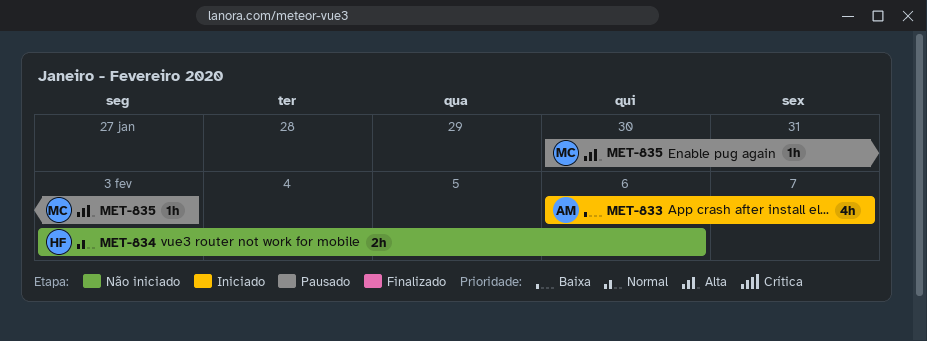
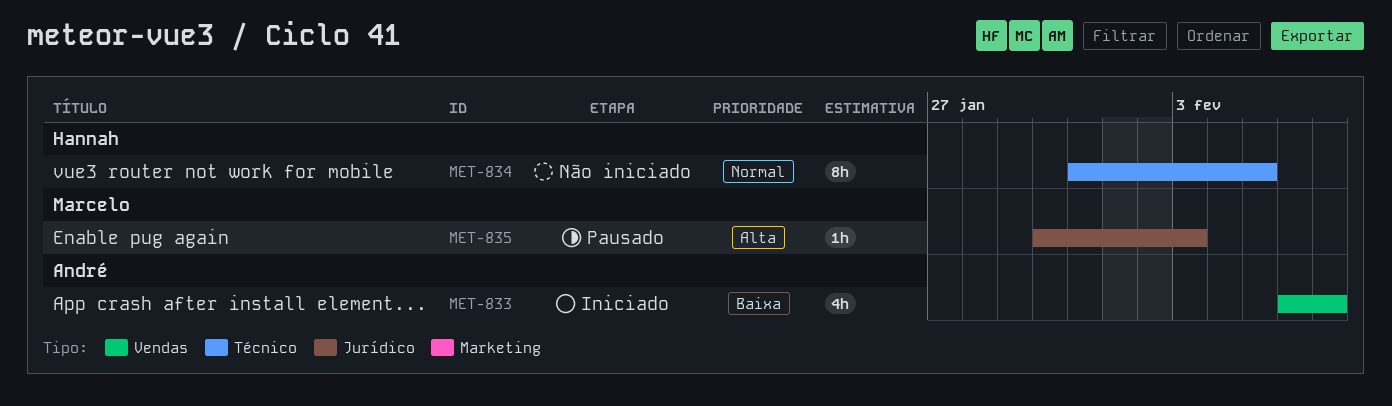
MET-834, estimate: 2h -> 8h
MET-834, start: Feb 3 -> Jan 31
MET-834, due: Feb 6 -> Feb 5

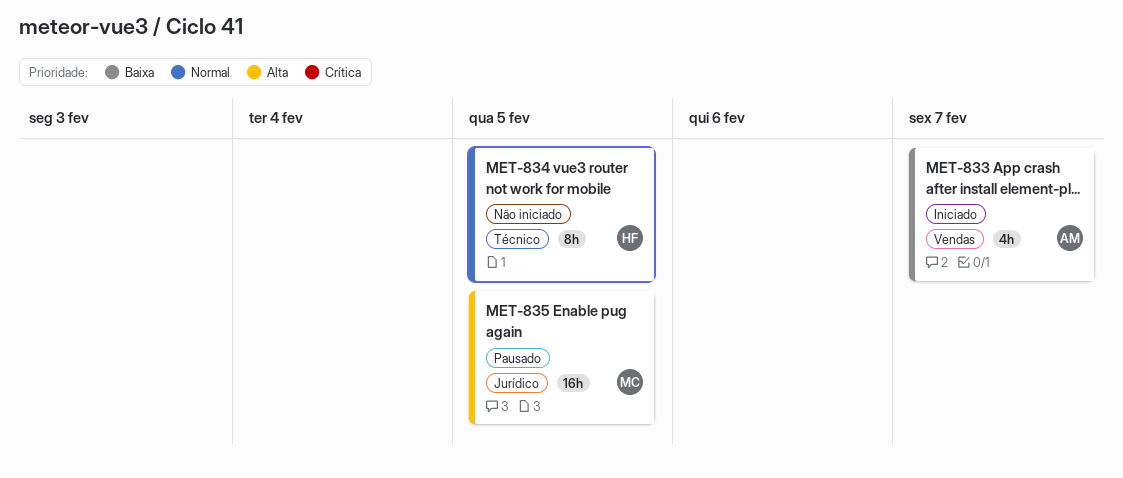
MET-835, estimate: 1h -> 16h
MET-835, due: Feb 3 -> Feb 5

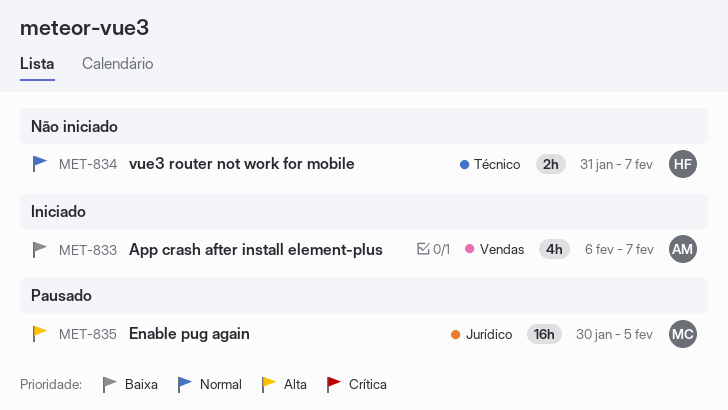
MET-834, estimate: 8h -> 2h
MET-834, due: Feb 5 -> Feb 7

